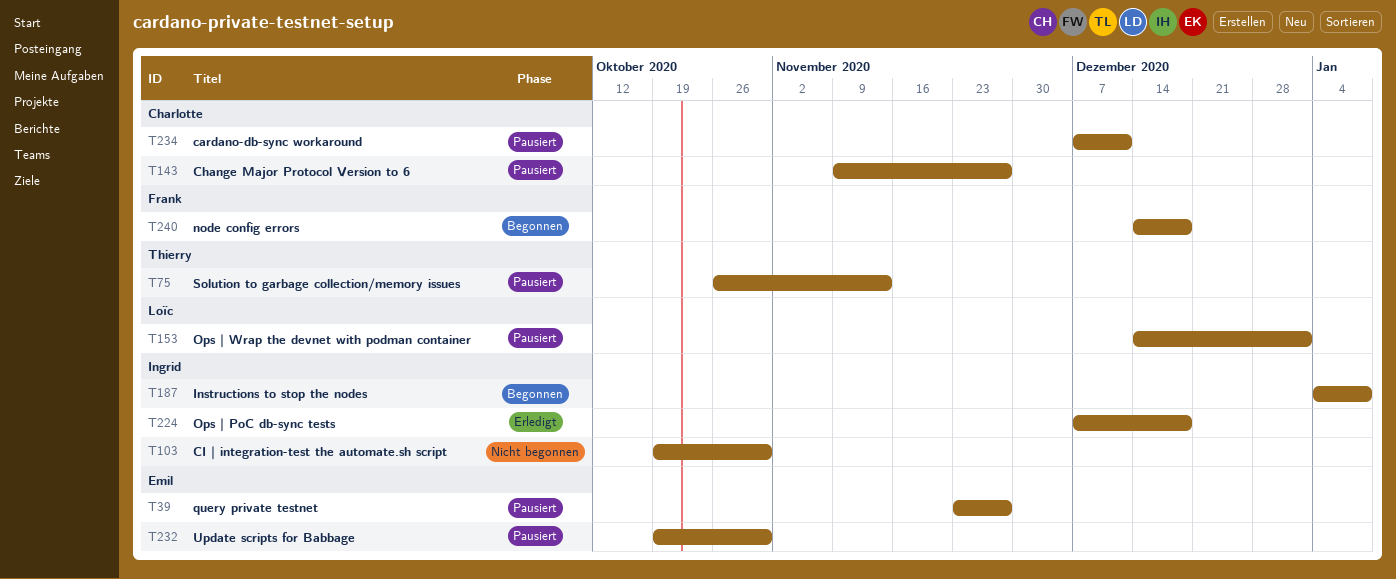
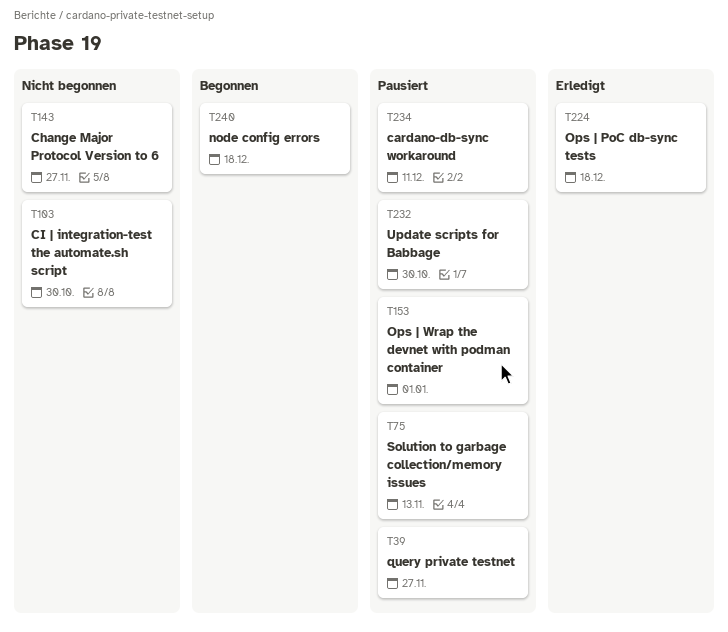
T143, status: Pausiert -> Nicht begonnen
T187: present -> none

